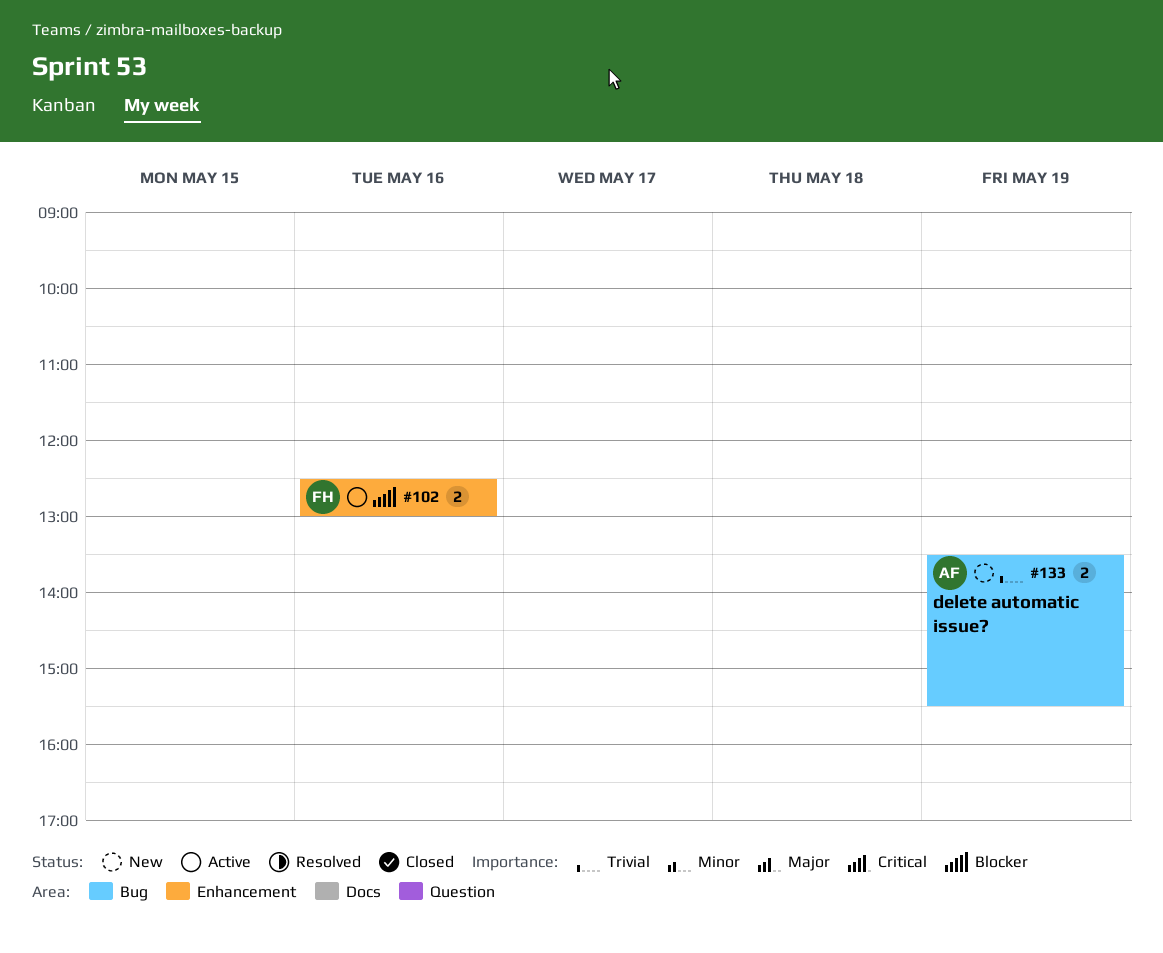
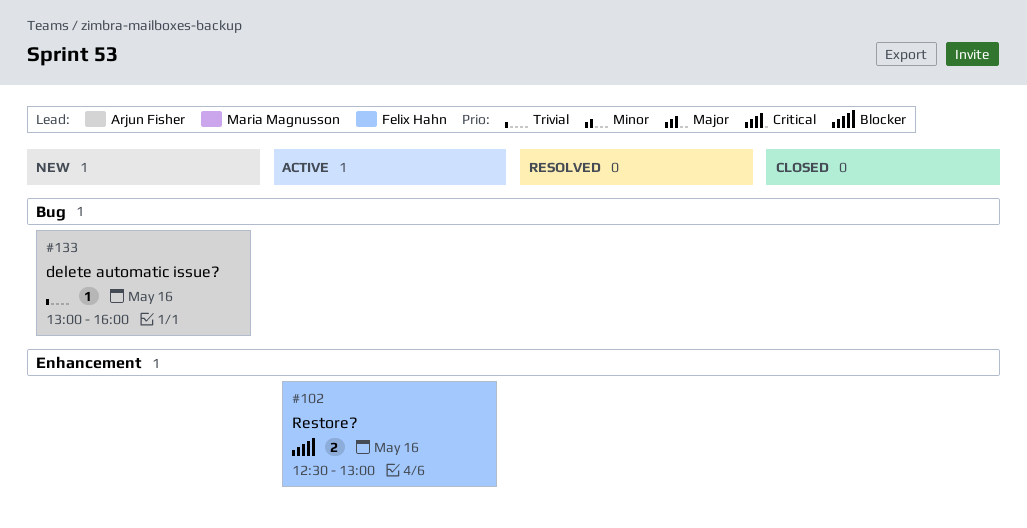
#133, estimate: 2 -> 1
#133, day: May 19 -> May 16
#133, begins: 13:30 -> 13:00
#133, ends: 15:30 -> 16:00

